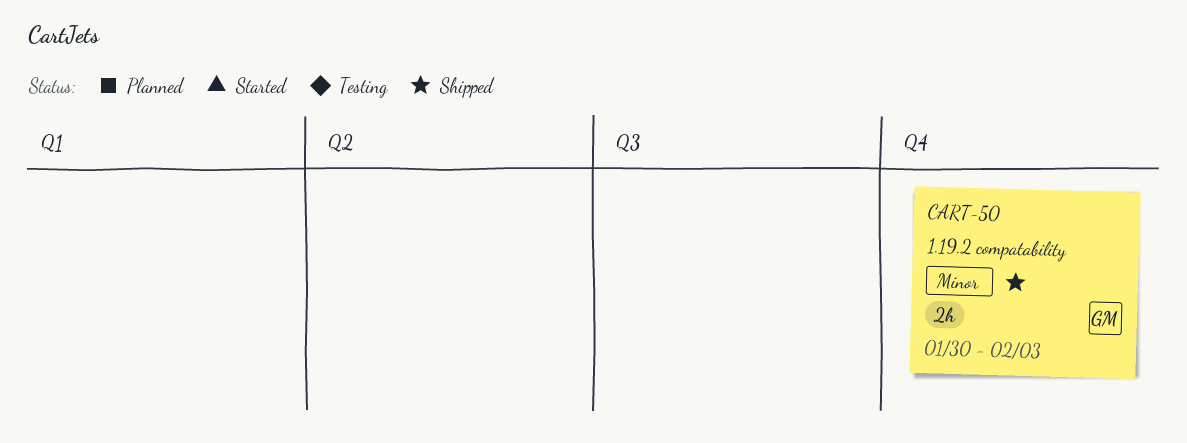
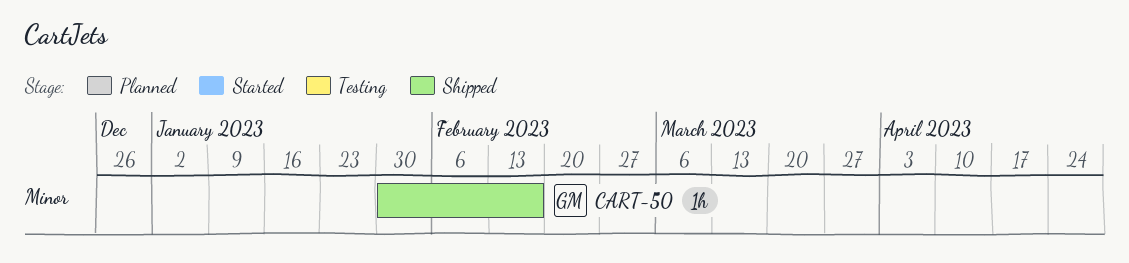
CART-50, estimate: 2h -> 1h
CART-50, due: Feb 3 -> Feb 17

